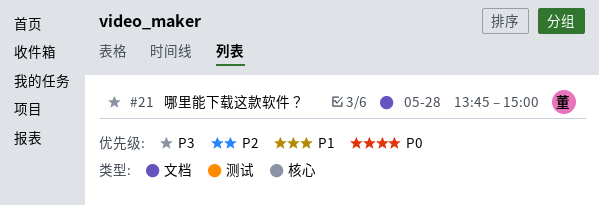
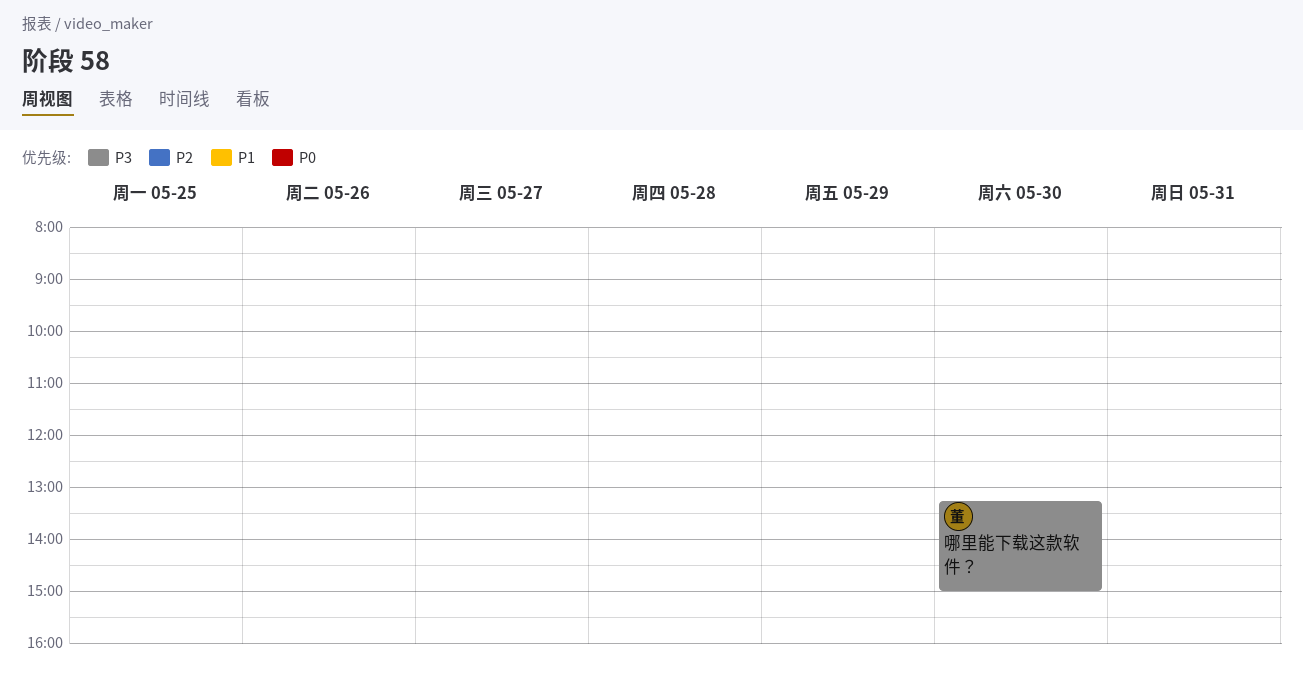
哪里能下载这款软件？, day: May 28 -> May 30
哪里能下载这款软件？, begins: 13:45 -> 13:15

